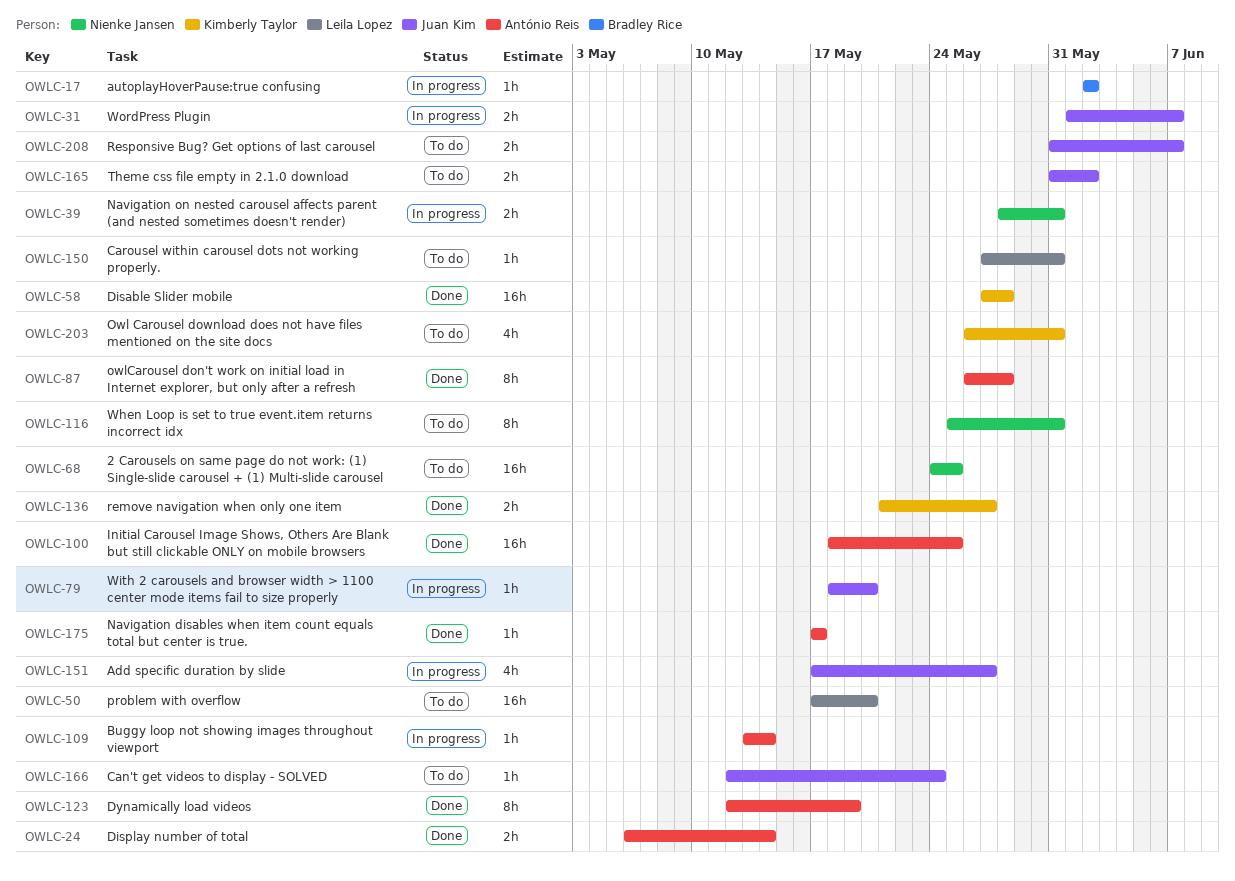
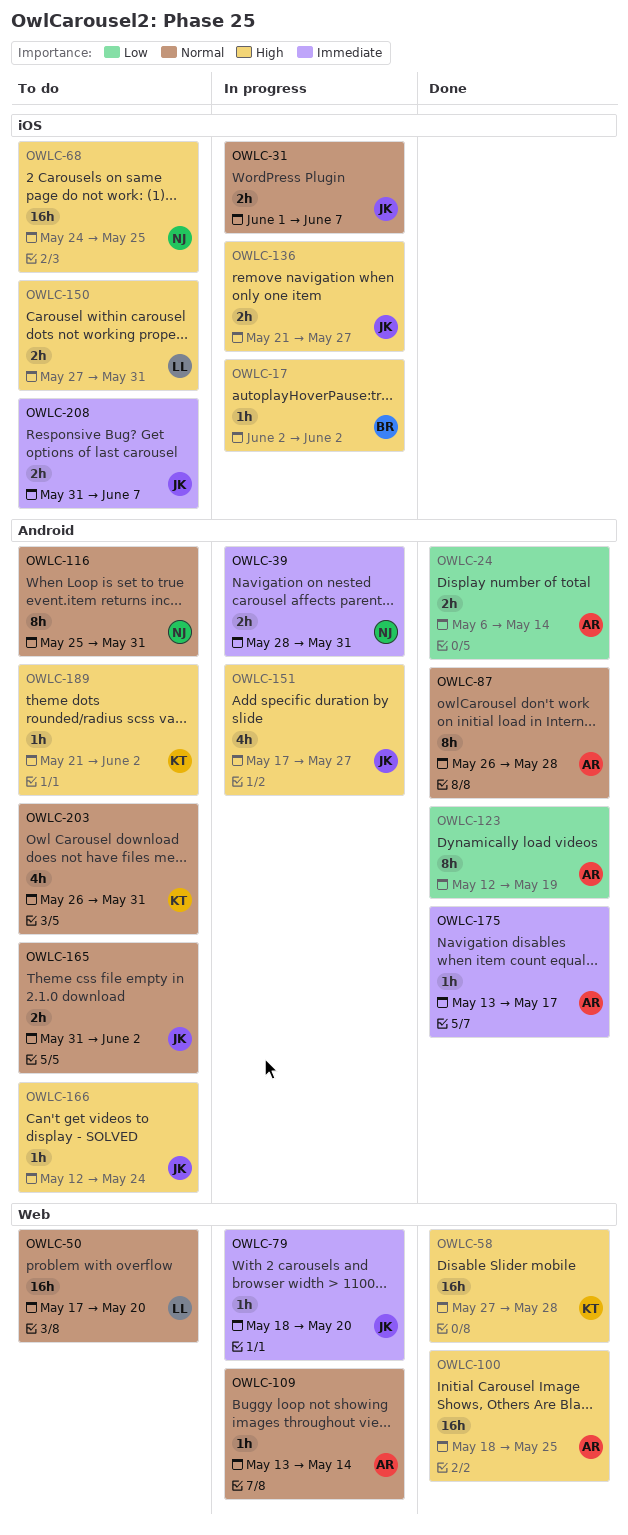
OWLC-136, status: Done -> In progress
OWLC-136, owner: Kimberly Taylor -> Juan Kim
OWLC-150, estimate: 1h -> 2h
OWLC-175, start: May 17 -> May 13
OWLC-189: none -> present

